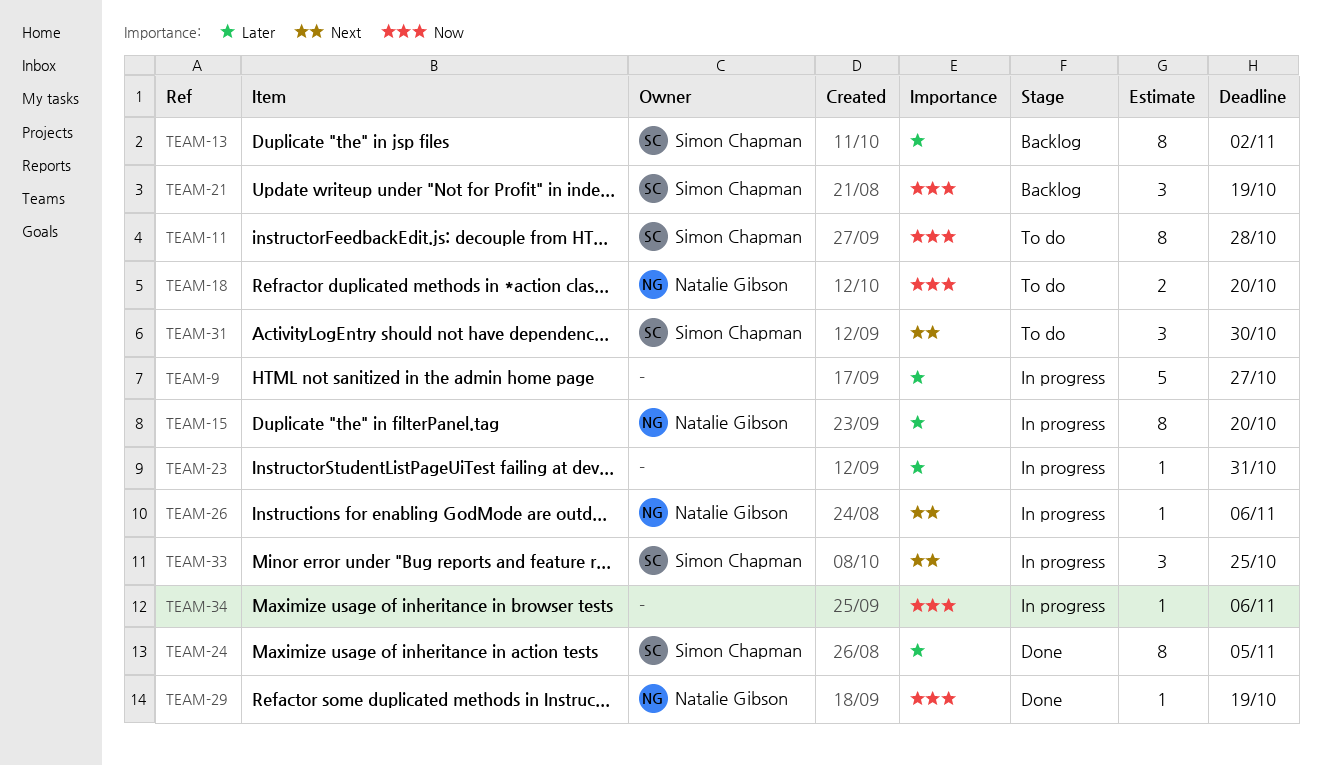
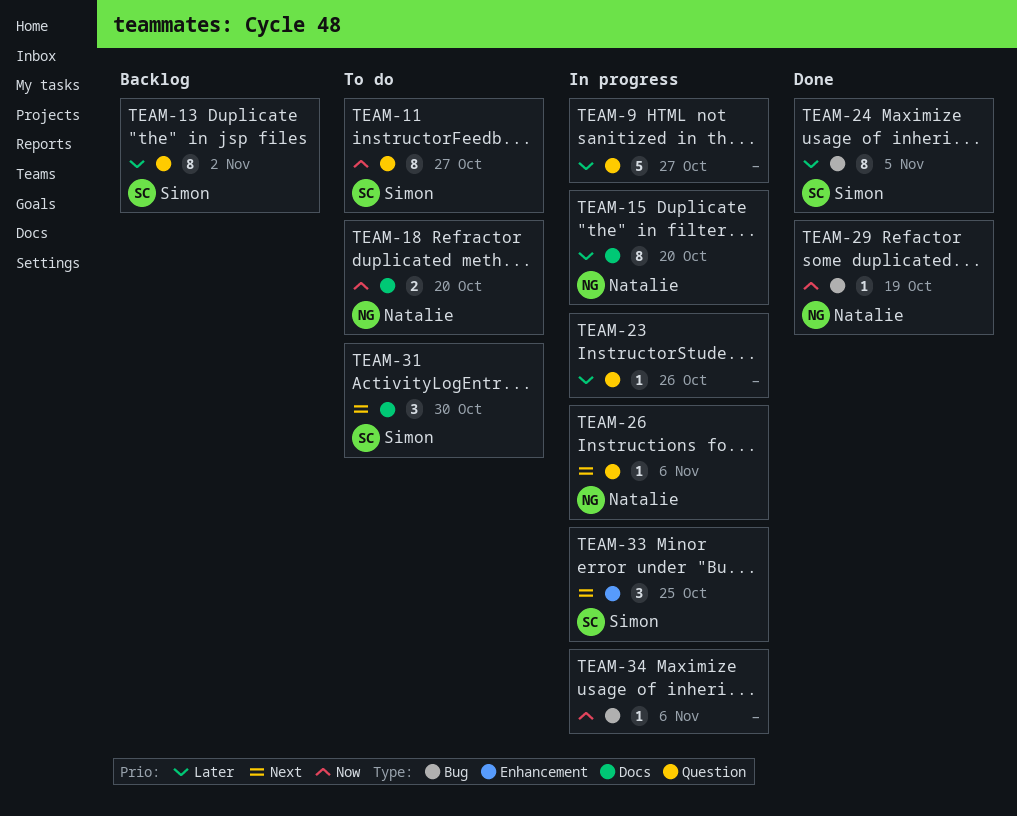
TEAM-11, due: Oct 28 -> Oct 27
TEAM-21: present -> none
TEAM-23, due: Oct 31 -> Oct 26

